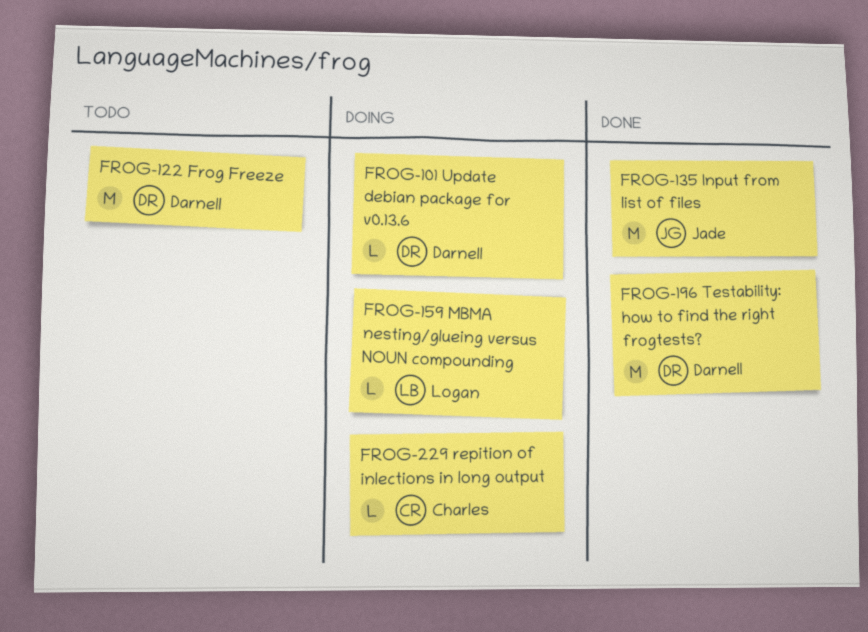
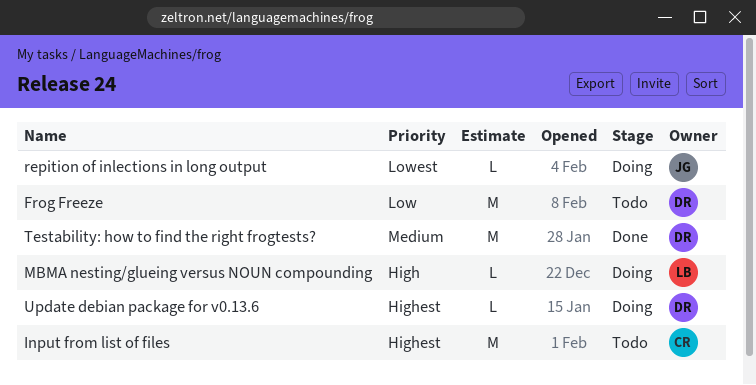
Input from list of files, status: Done -> Todo
Input from list of files, owner: Jade -> Charles
repition of inlections in long output, owner: Charles -> Jade

